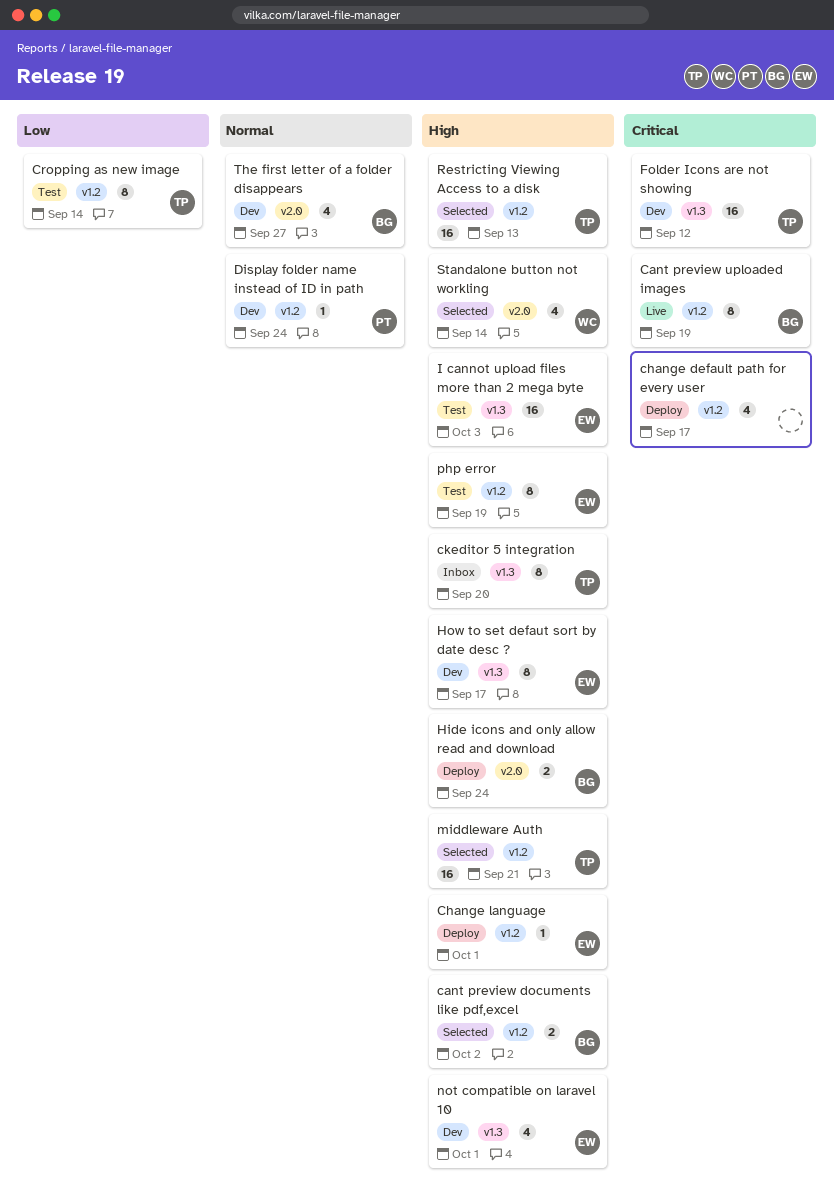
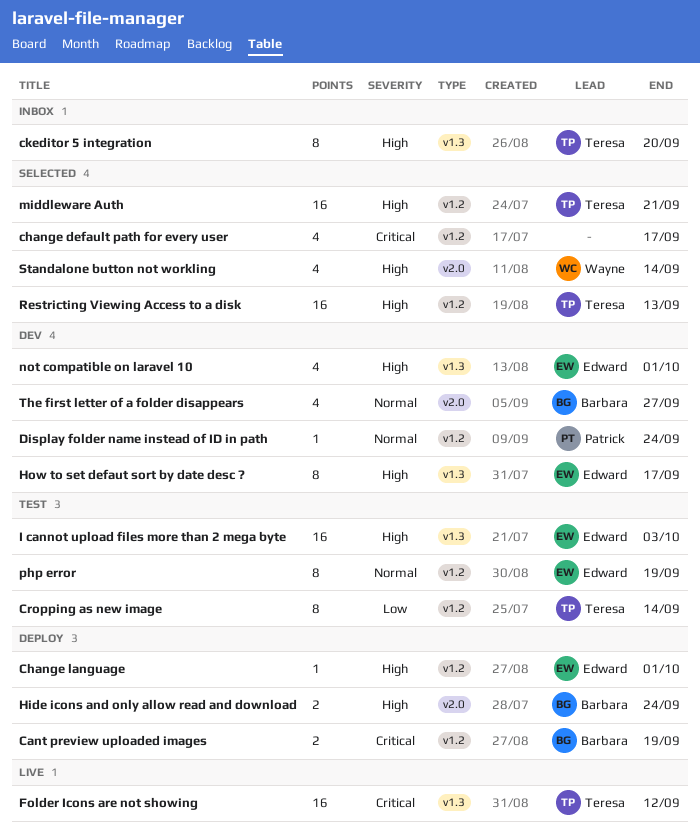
cant preview documents like pdf,excel: present -> none
Cant preview uploaded images, status: Live -> Deploy
Cant preview uploaded images, estimate: 8 -> 2
change default path for every user, status: Deploy -> Selected
Folder Icons are not showing, status: Dev -> Live
php error, priority: High -> Normal

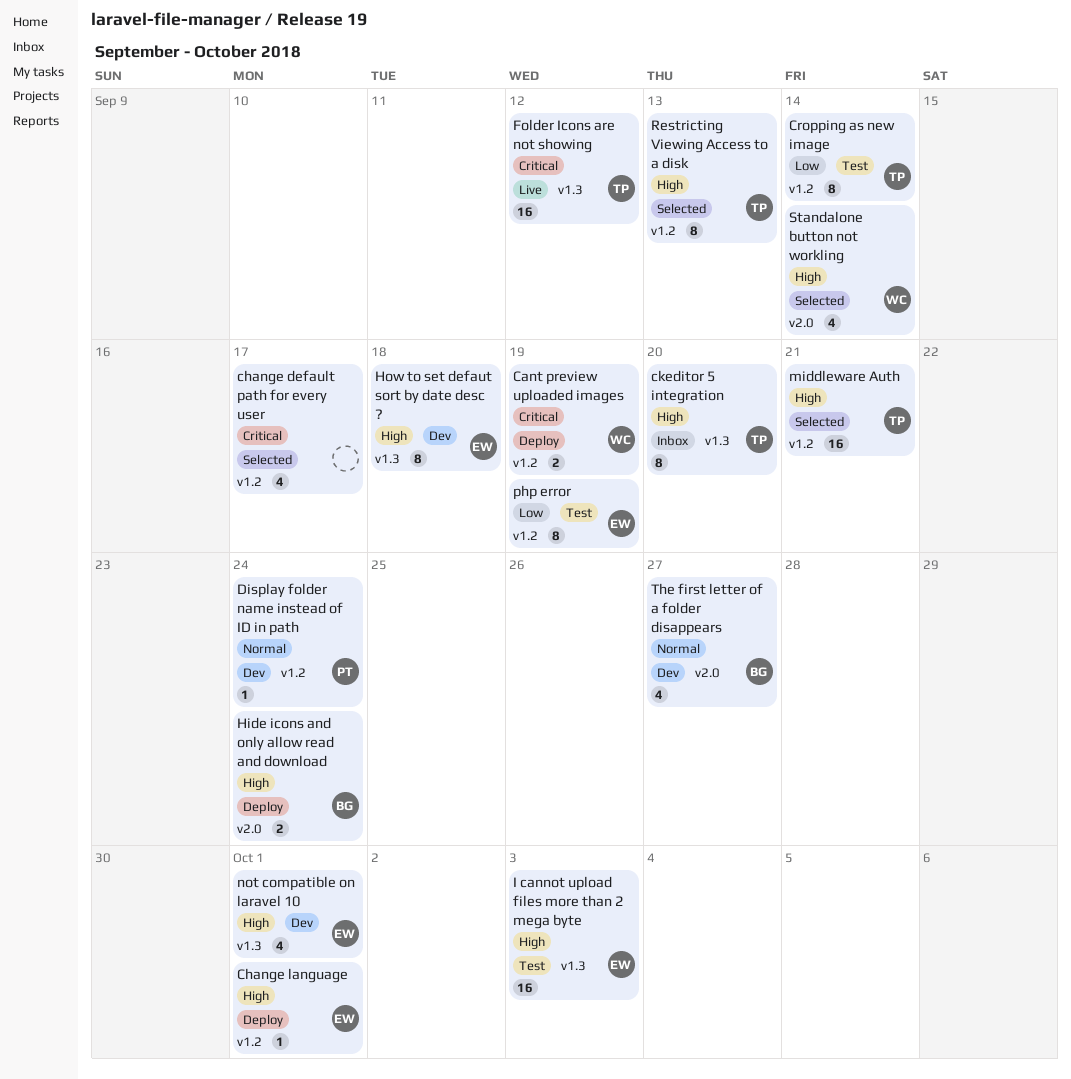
Cant preview uploaded images, owner: Barbara -> Wayne
How to set defaut sort by date desc ?, due: Sep 17 -> Sep 18
php error, priority: Normal -> Low
Restricting Viewing Access to a disk, estimate: 16 -> 8

